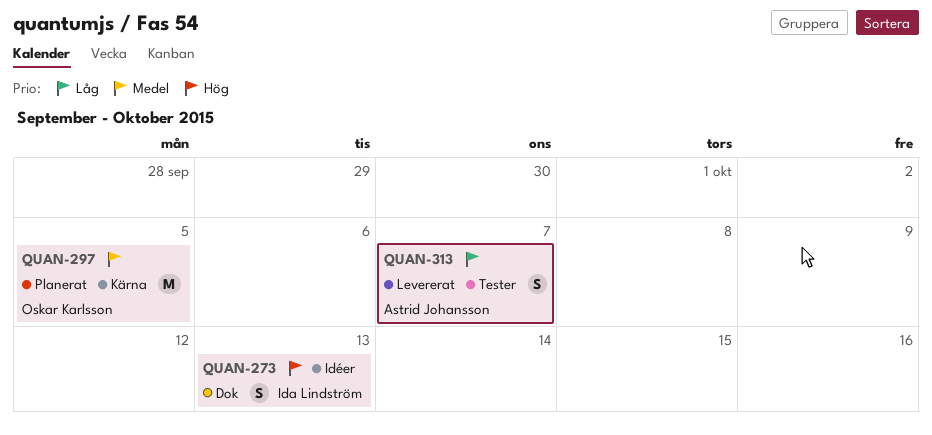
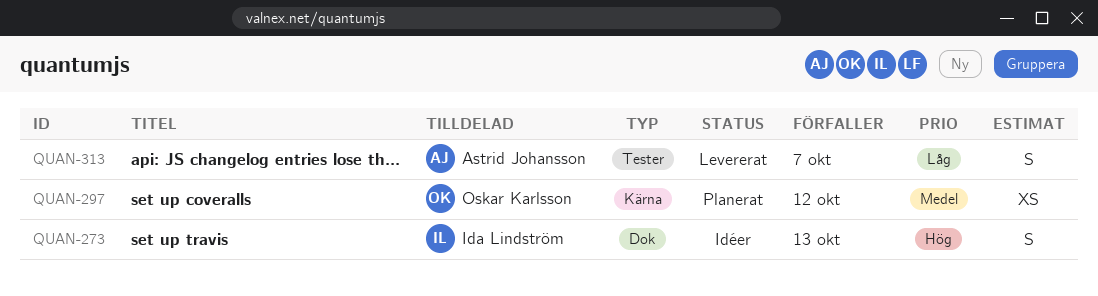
QUAN-297, estimate: M -> XS
QUAN-297, due: Oct 5 -> Oct 12

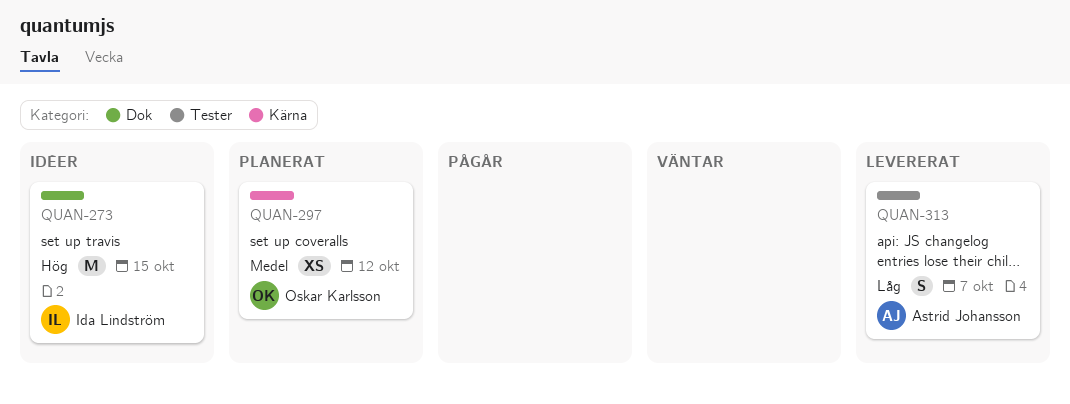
QUAN-273, estimate: S -> M
QUAN-273, due: Oct 13 -> Oct 15

